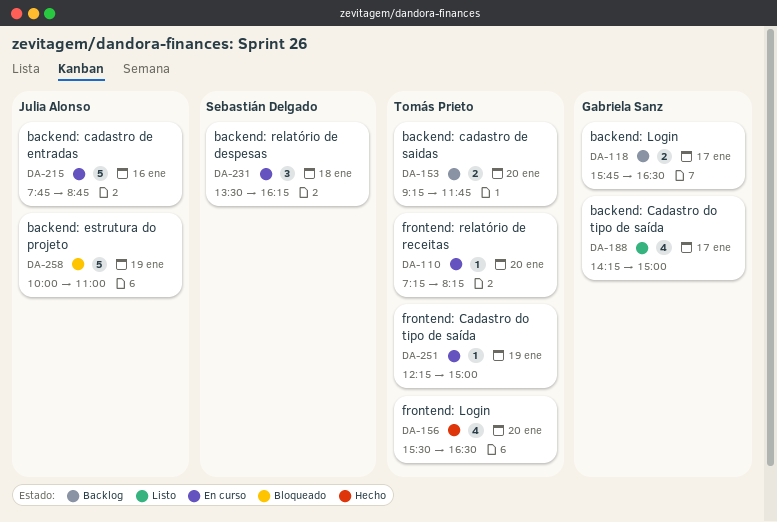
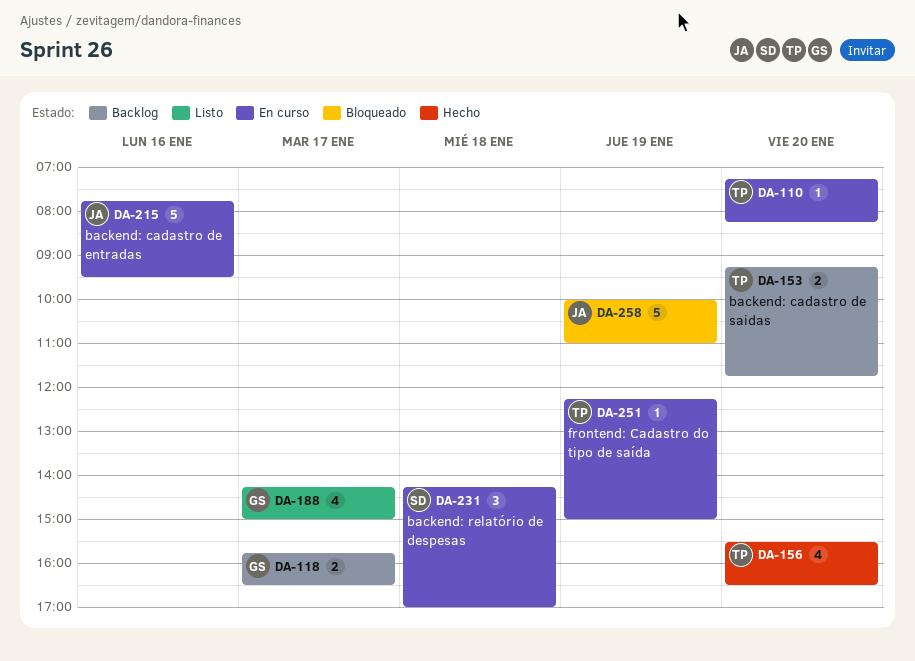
DA-215, ends: 08:45 -> 09:30
DA-231, begins: 13:30 -> 14:15
DA-231, ends: 16:15 -> 17:00

